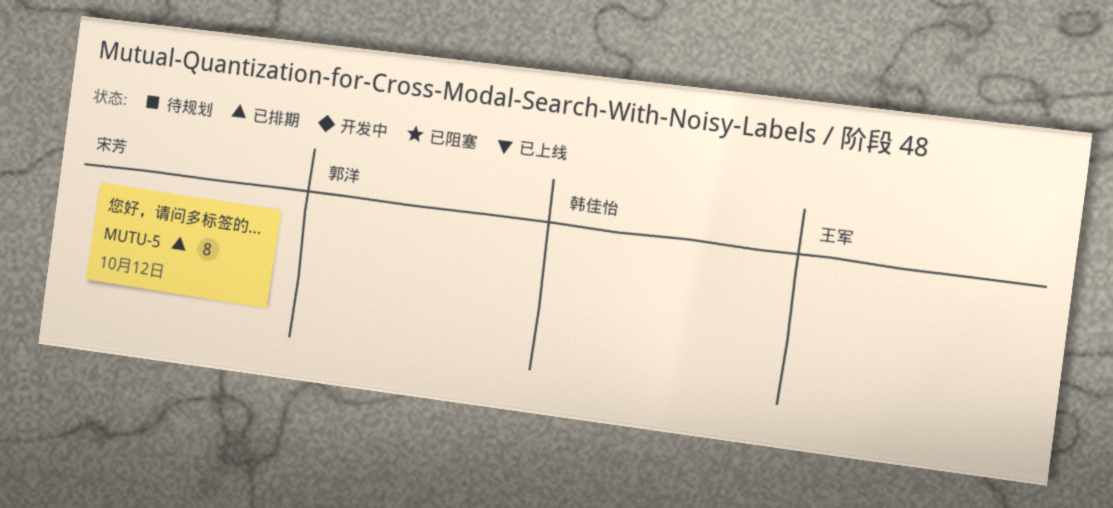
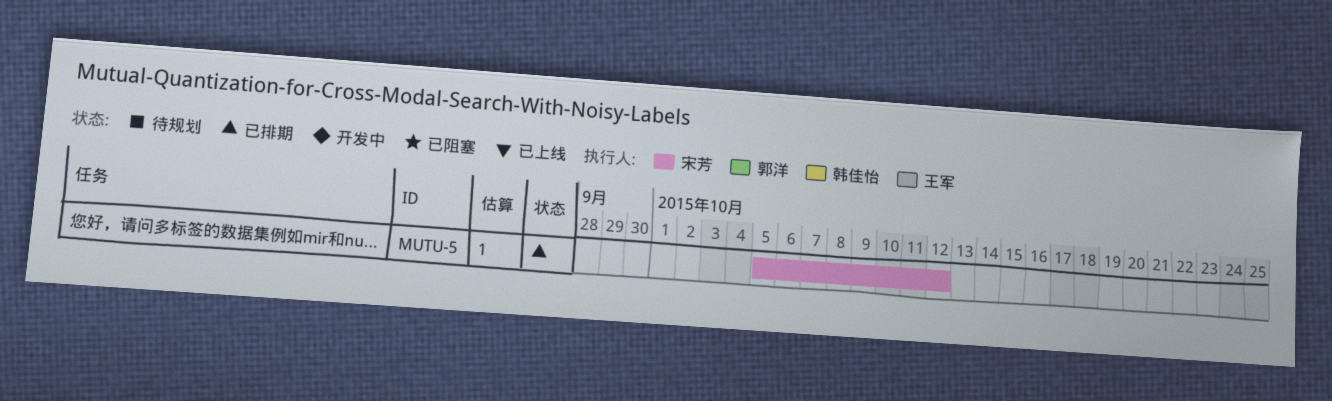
MUTU-5, estimate: 8 -> 1

